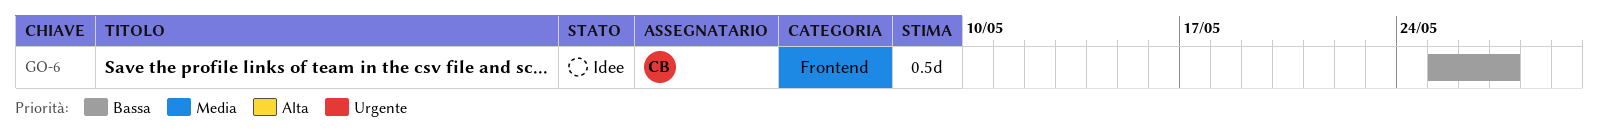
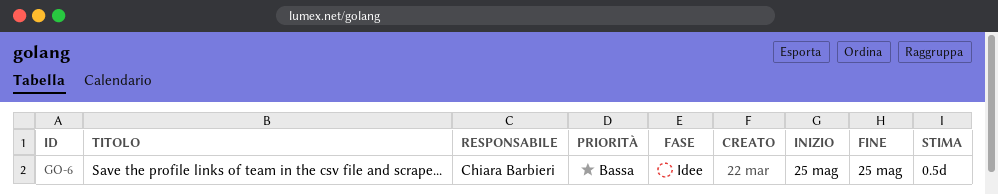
GO-6, due: May 27 -> May 25

